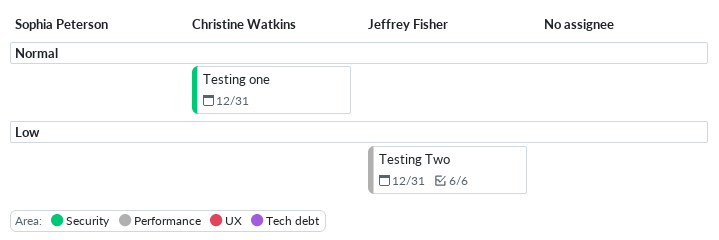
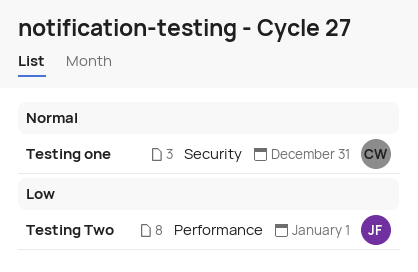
Testing Two, due: Dec 31 -> Jan 1

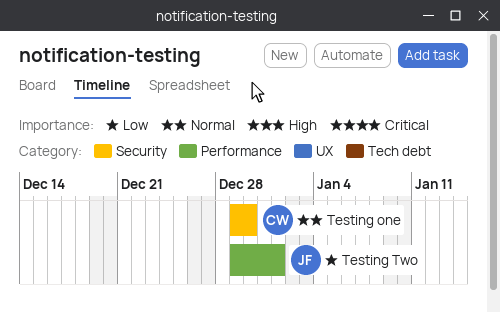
Testing one, due: Dec 31 -> Dec 30

